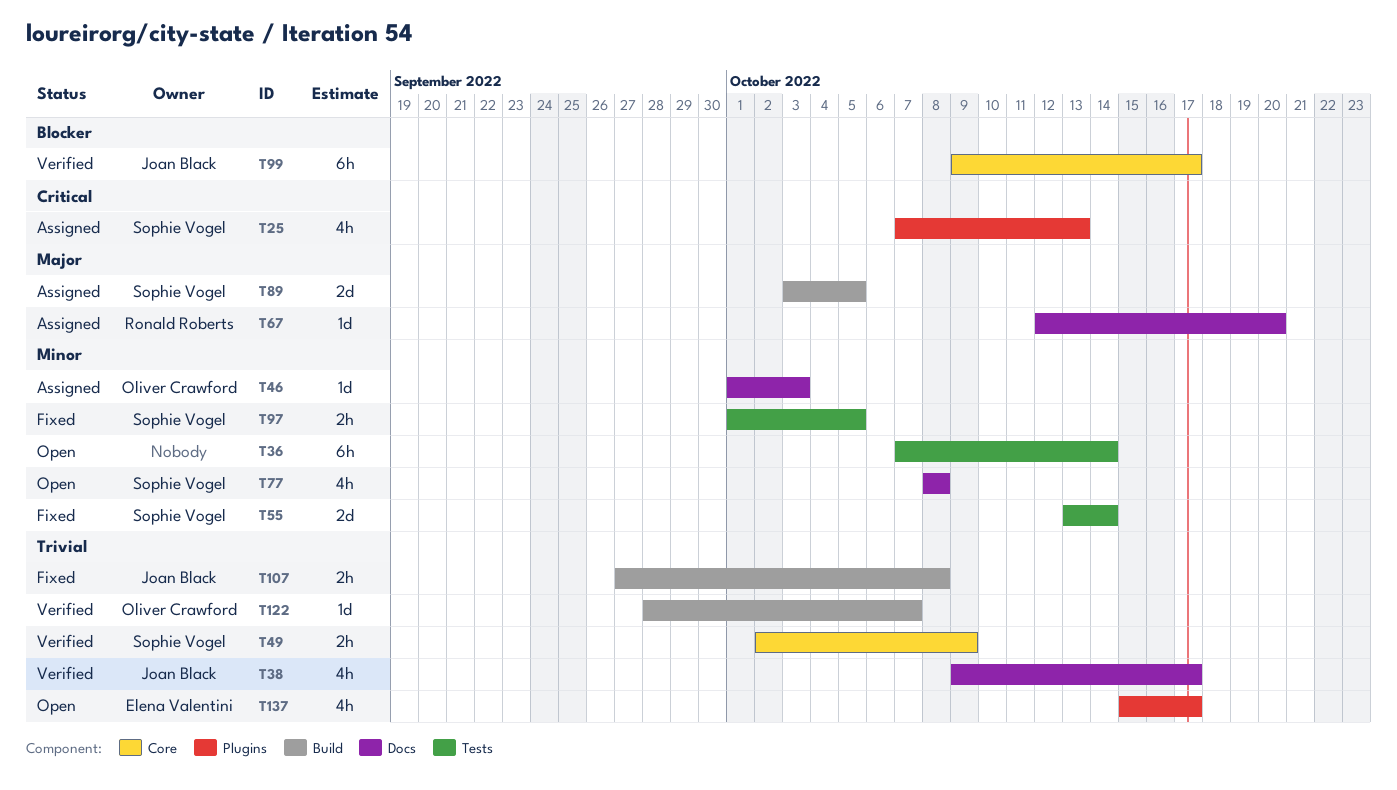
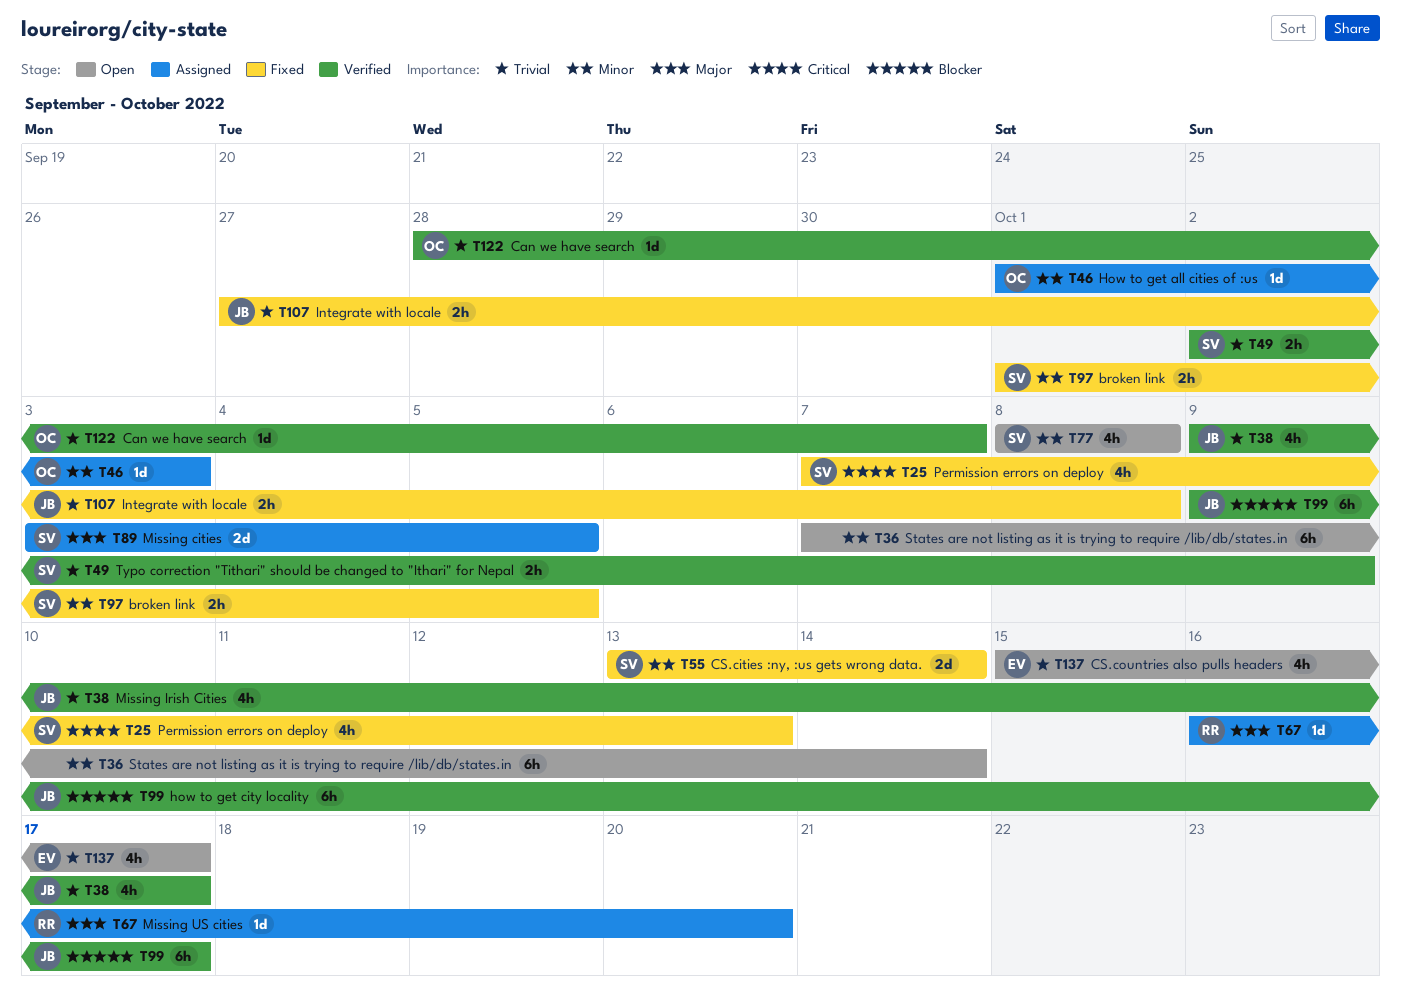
T25, status: Assigned -> Fixed
T67, start: Oct 12 -> Oct 16

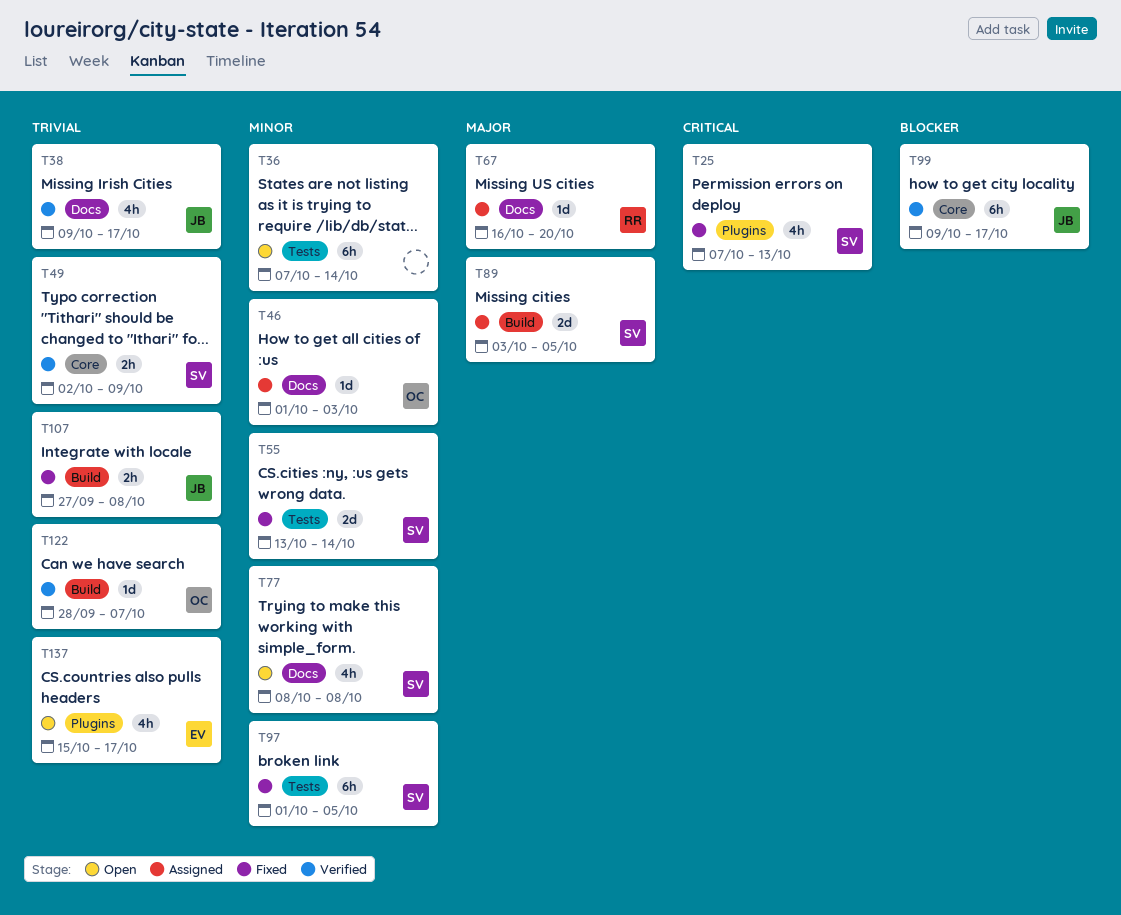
T97, estimate: 2h -> 6h

